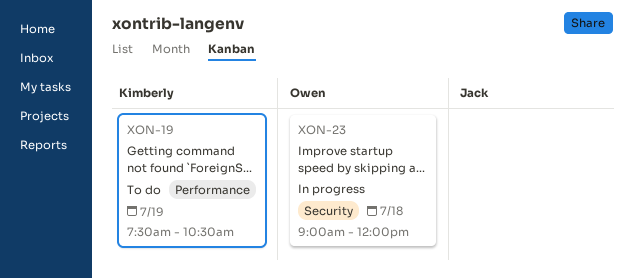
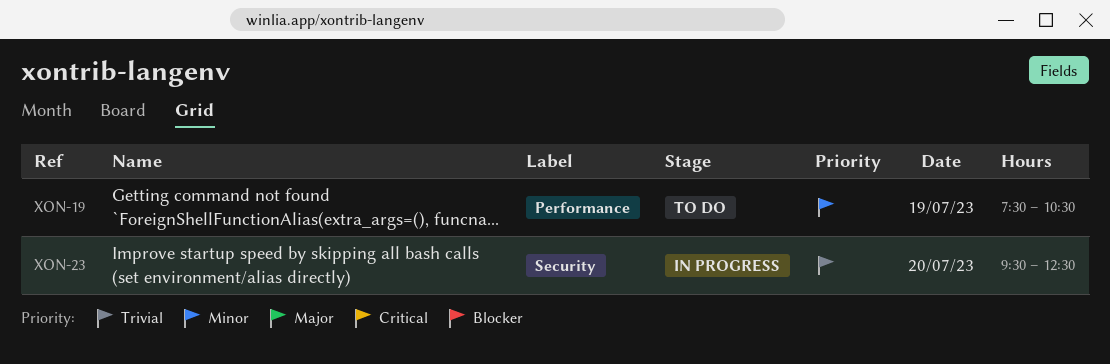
XON-23, day: Jul 18 -> Jul 20
XON-23, begins: 09:00 -> 09:30
XON-23, ends: 12:00 -> 12:30

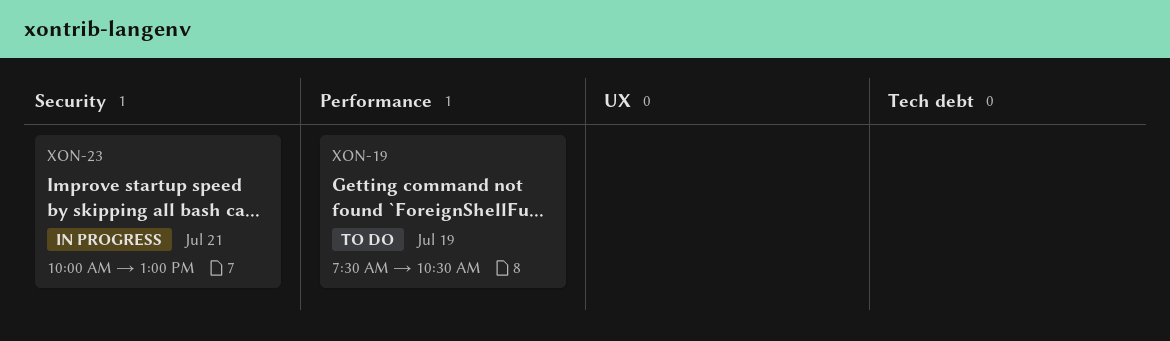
XON-23, day: Jul 20 -> Jul 21
XON-23, begins: 09:30 -> 10:00
XON-23, ends: 12:30 -> 13:00

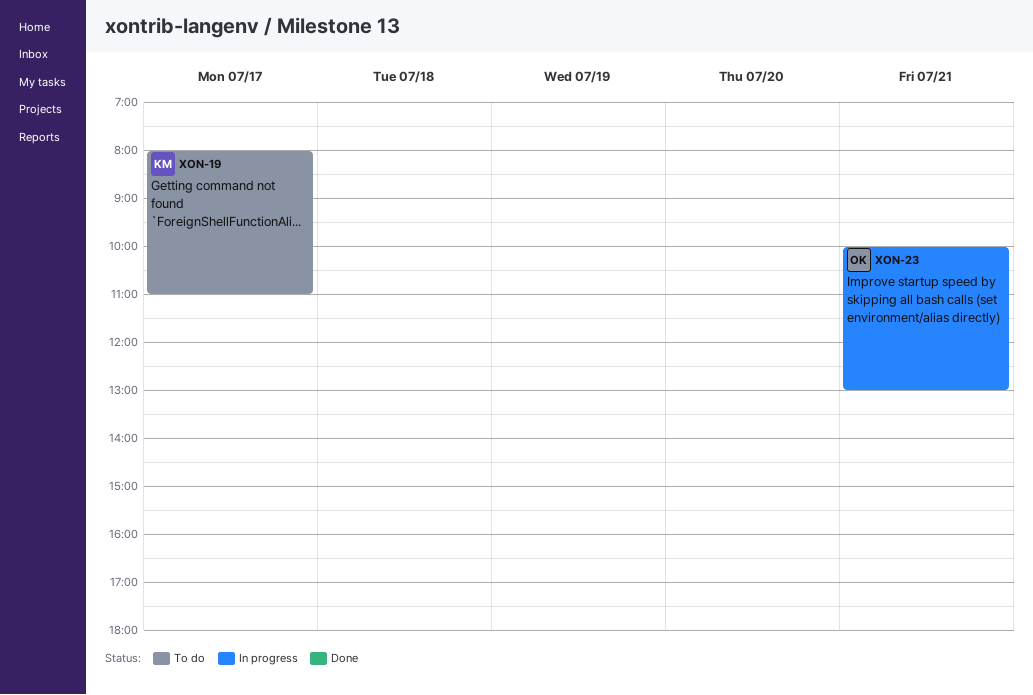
XON-19, day: Jul 19 -> Jul 17
XON-19, begins: 07:30 -> 08:00
XON-19, ends: 10:30 -> 11:00

